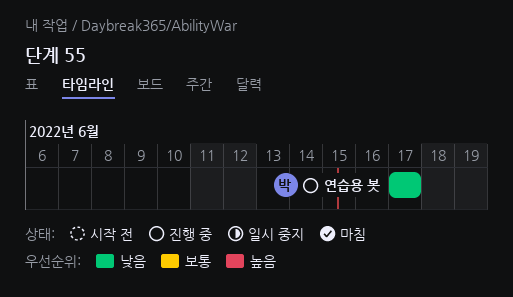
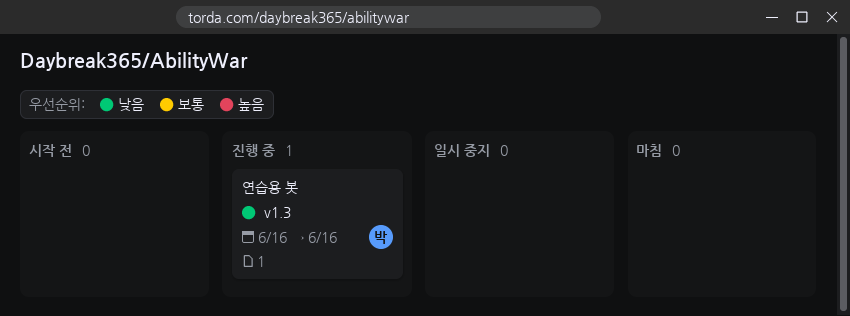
연습용 봇, start: Jun 17 -> Jun 16
연습용 봇, due: Jun 17 -> Jun 16

